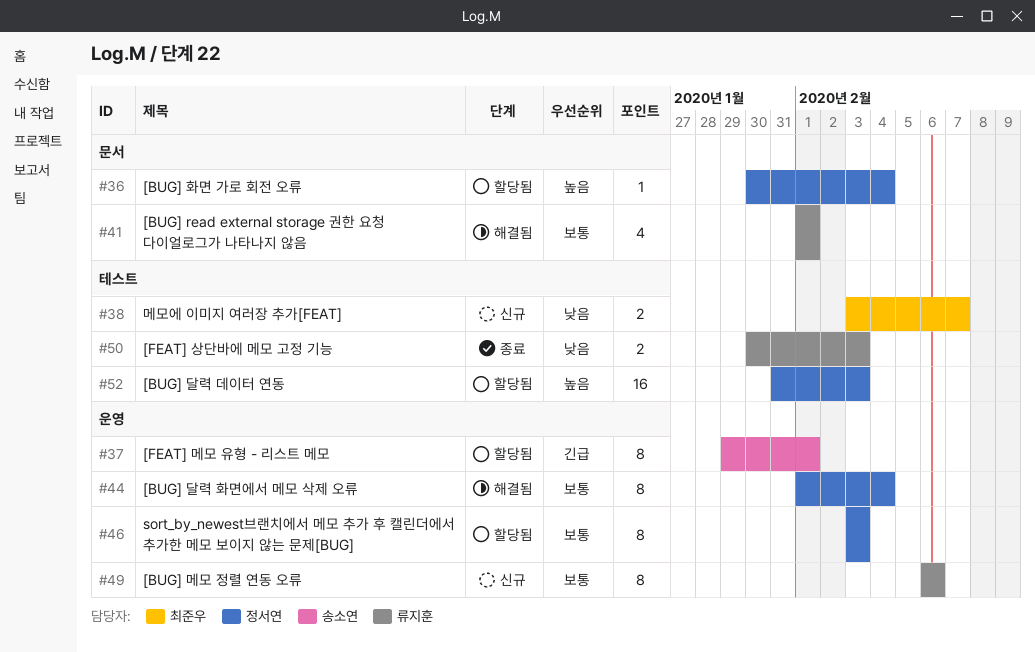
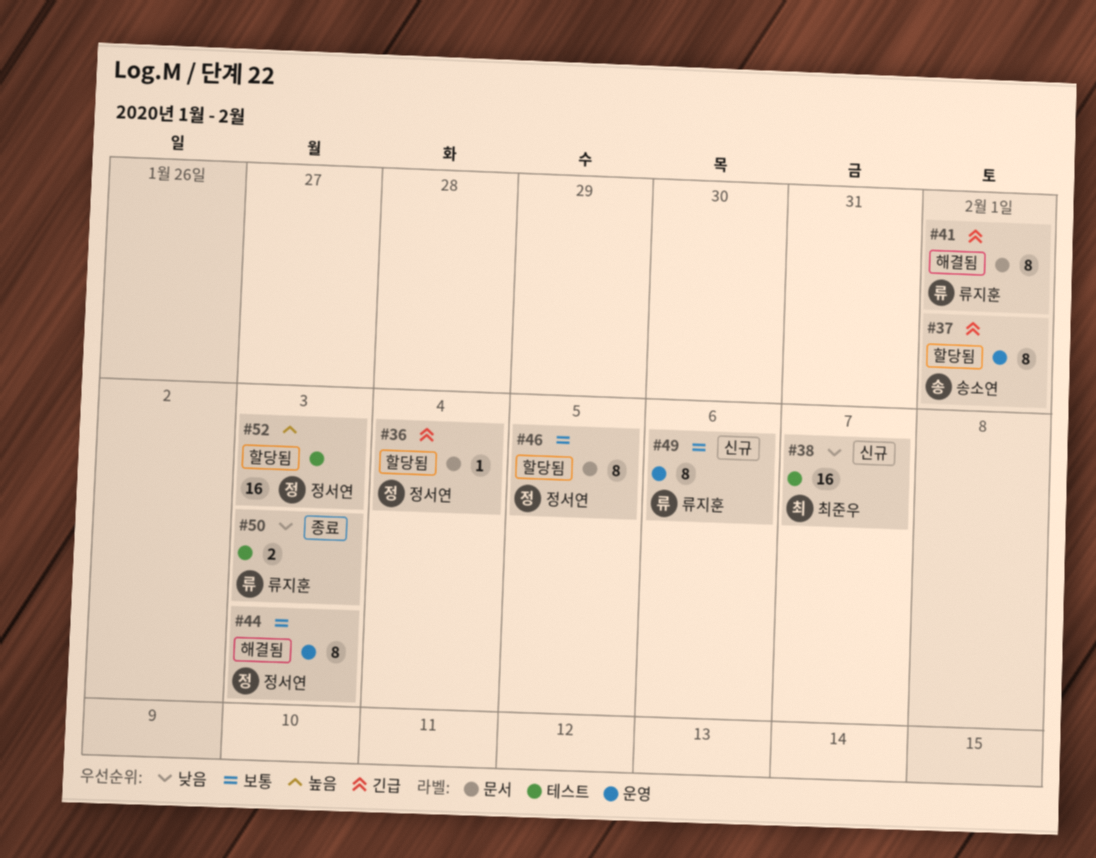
#36, priority: 높음 -> 긴급
#38, estimate: 2 -> 16
#41, priority: 보통 -> 긴급
#41, estimate: 4 -> 8
#44, due: Feb 4 -> Feb 3
#46, label: 운영 -> 문서
#46, due: Feb 3 -> Feb 5

